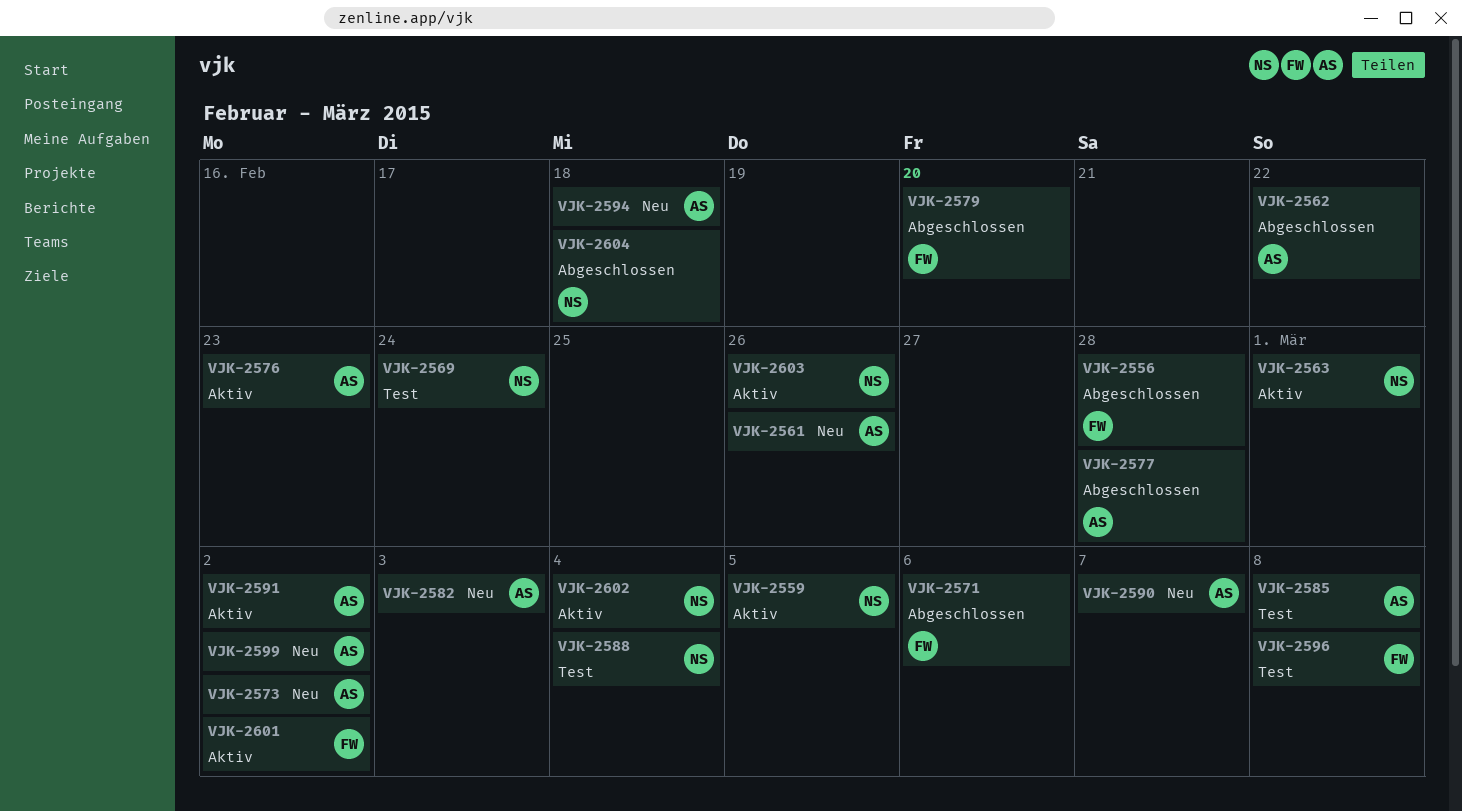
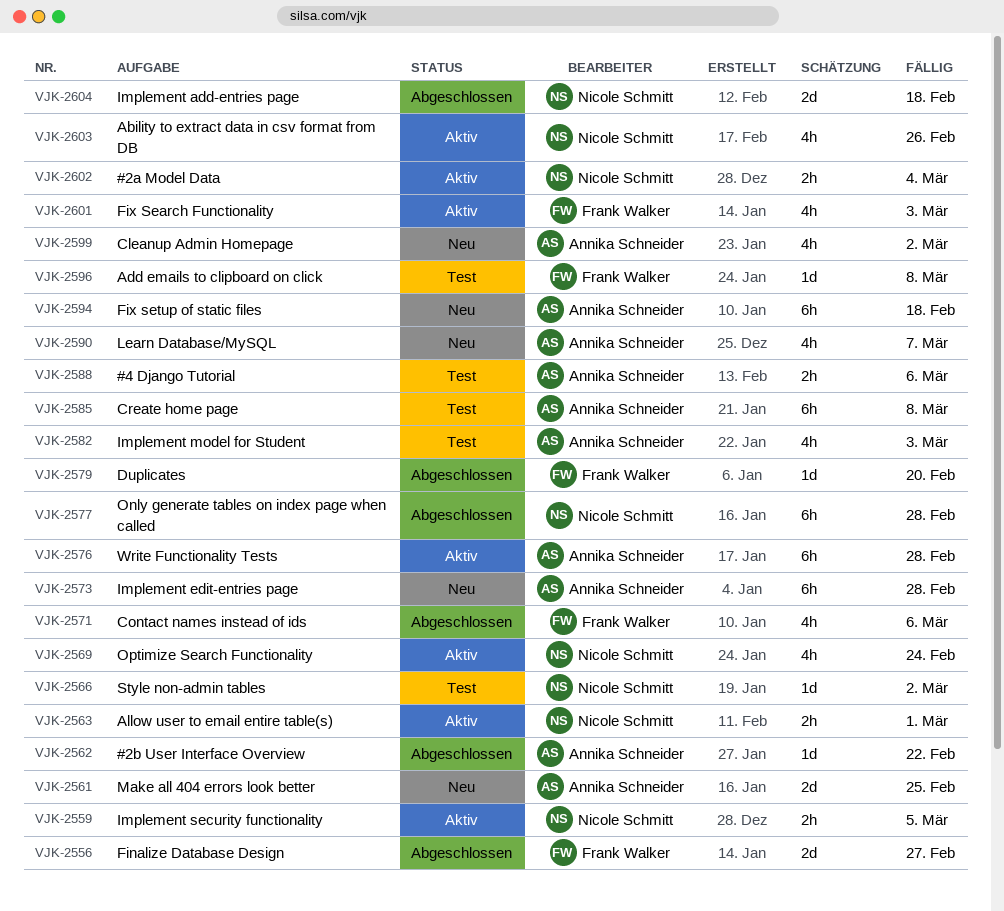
VJK-2556, due: Feb 28 -> Feb 27
VJK-2561, due: Feb 26 -> Feb 25
VJK-2566: none -> present
VJK-2569, status: Test -> Aktiv
VJK-2573, due: Mar 2 -> Feb 28
VJK-2576, due: Feb 23 -> Feb 28
VJK-2577, owner: Annika Schneider -> Nicole Schmitt
VJK-2582, status: Neu -> Test
VJK-2588, owner: Nicole Schmitt -> Annika Schneider
VJK-2588, due: Mar 4 -> Mar 6
VJK-2591: present -> none
VJK-2601, due: Mar 2 -> Mar 3

